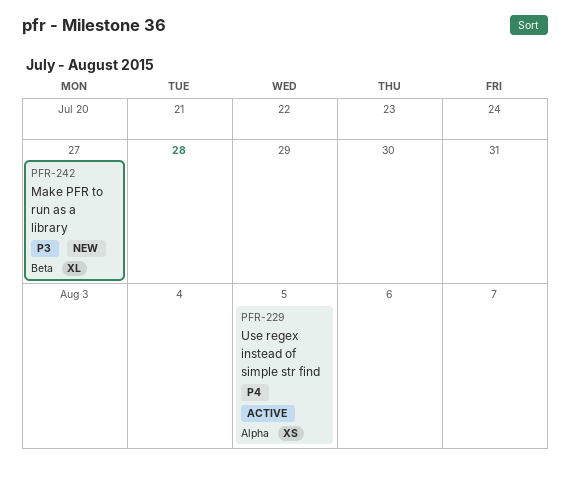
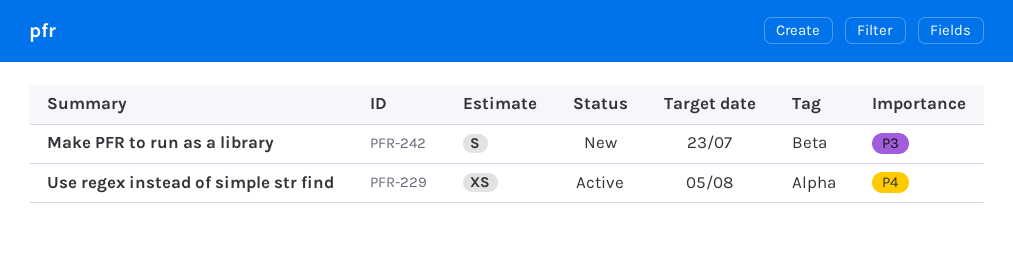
PFR-242, estimate: XL -> S
PFR-242, due: Jul 27 -> Jul 23

